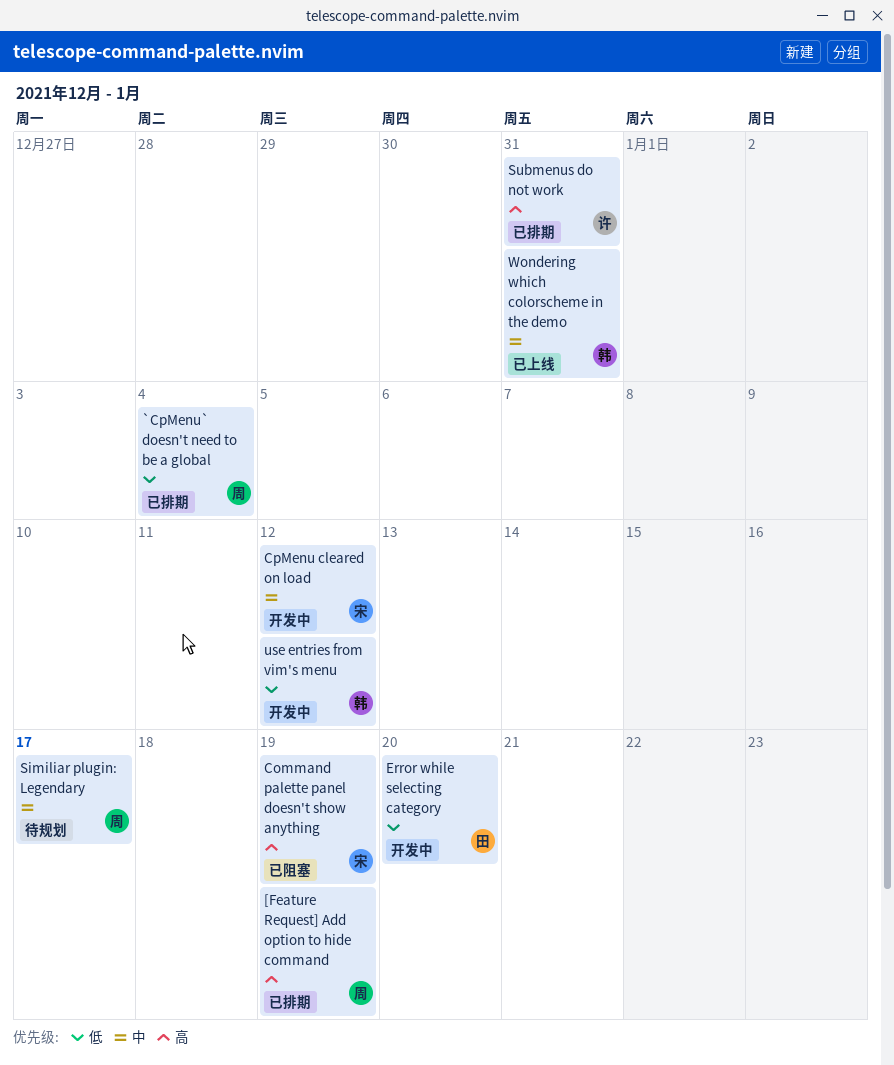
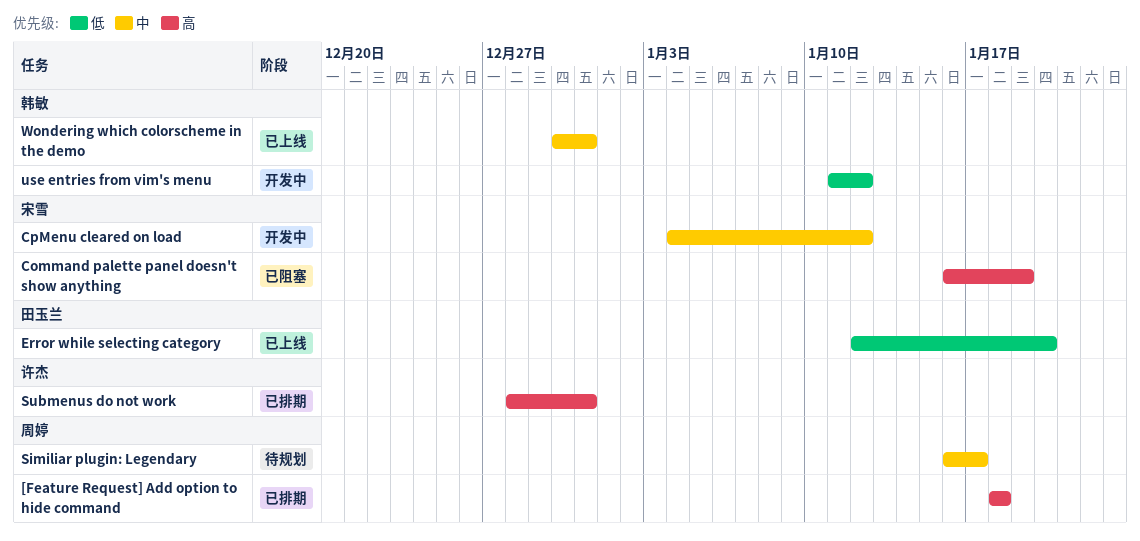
[Feature Request] Add option to hide command, due: Jan 19 -> Jan 18
`CpMenu` doesn't need to be a global: present -> none
Error while selecting category, status: 开发中 -> 已上线

